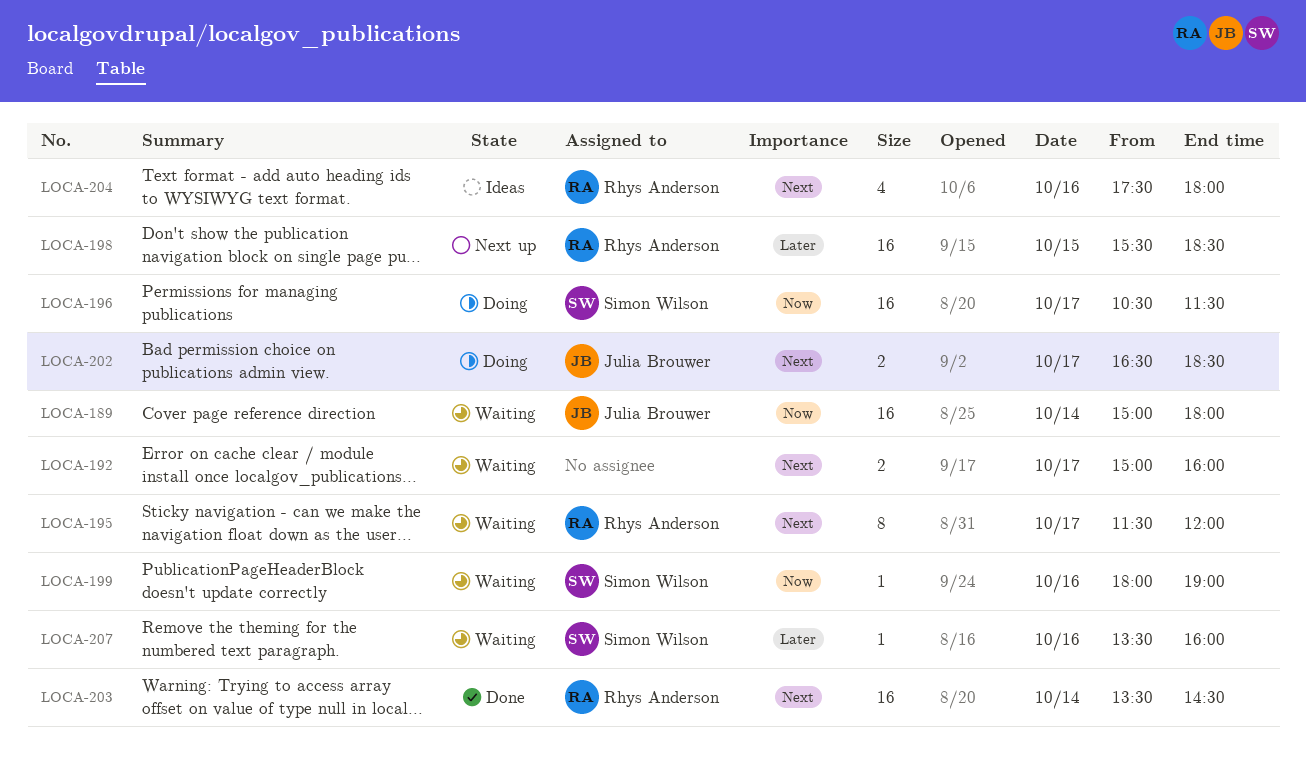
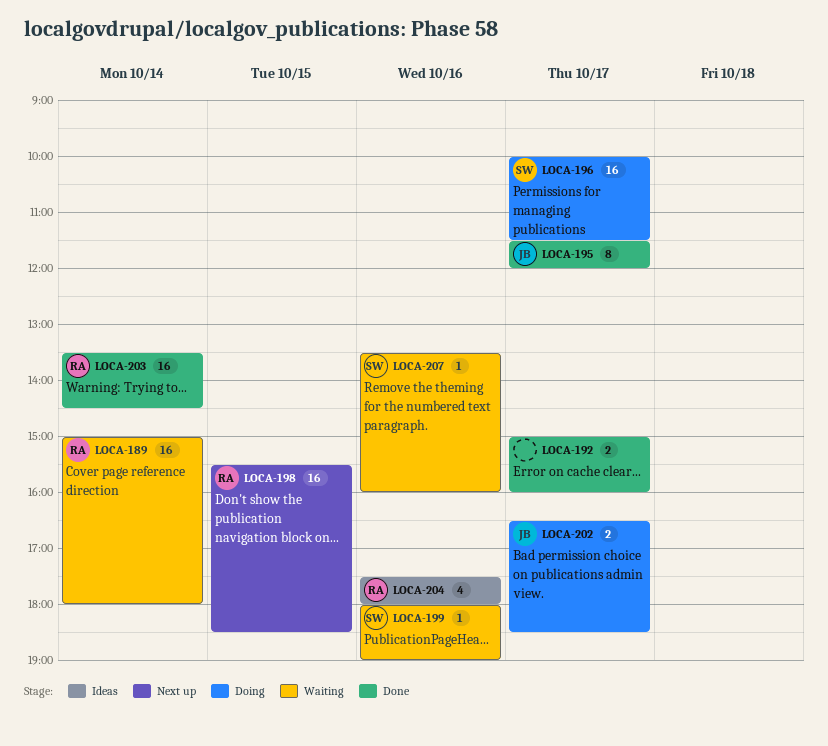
LOCA-189, owner: Julia Brouwer -> Rhys Anderson
LOCA-192, status: Waiting -> Done
LOCA-195, status: Waiting -> Done
LOCA-195, owner: Rhys Anderson -> Julia Brouwer
LOCA-196, begins: 10:30 -> 10:00

